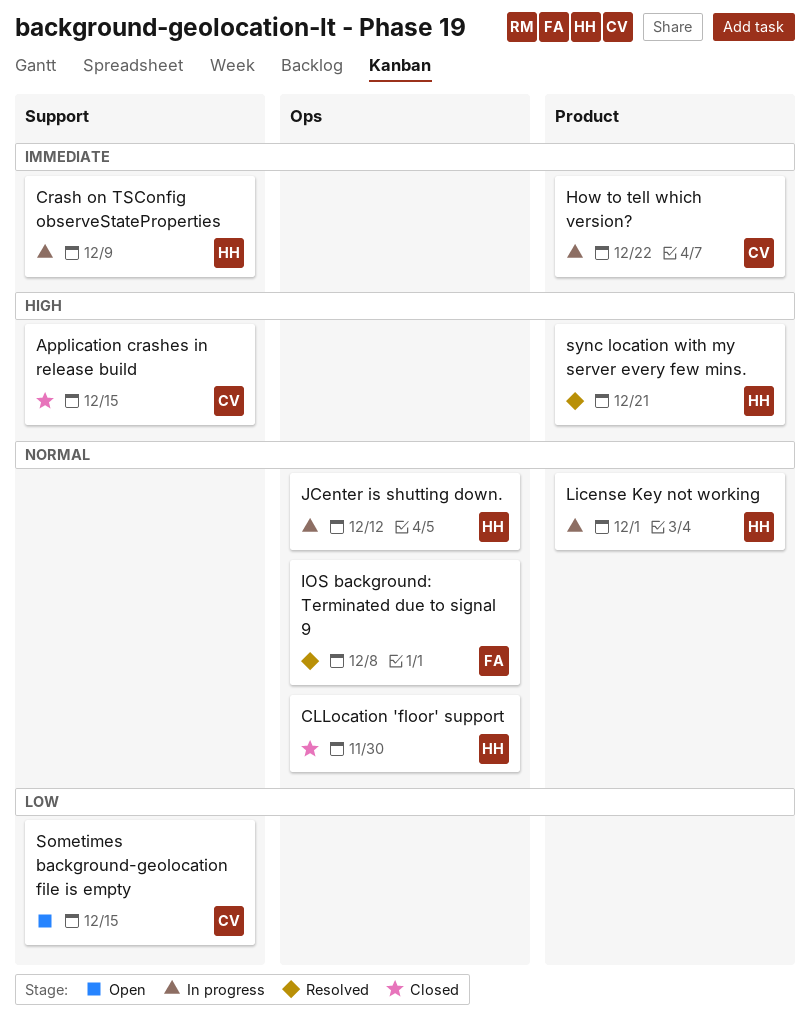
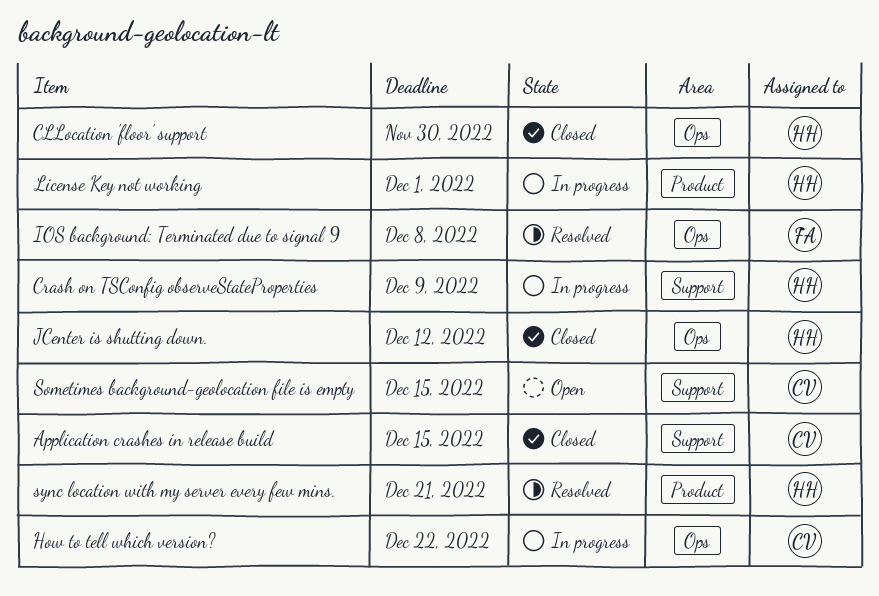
How to tell which version?, label: Product -> Ops
JCenter is shutting down., status: In progress -> Closed

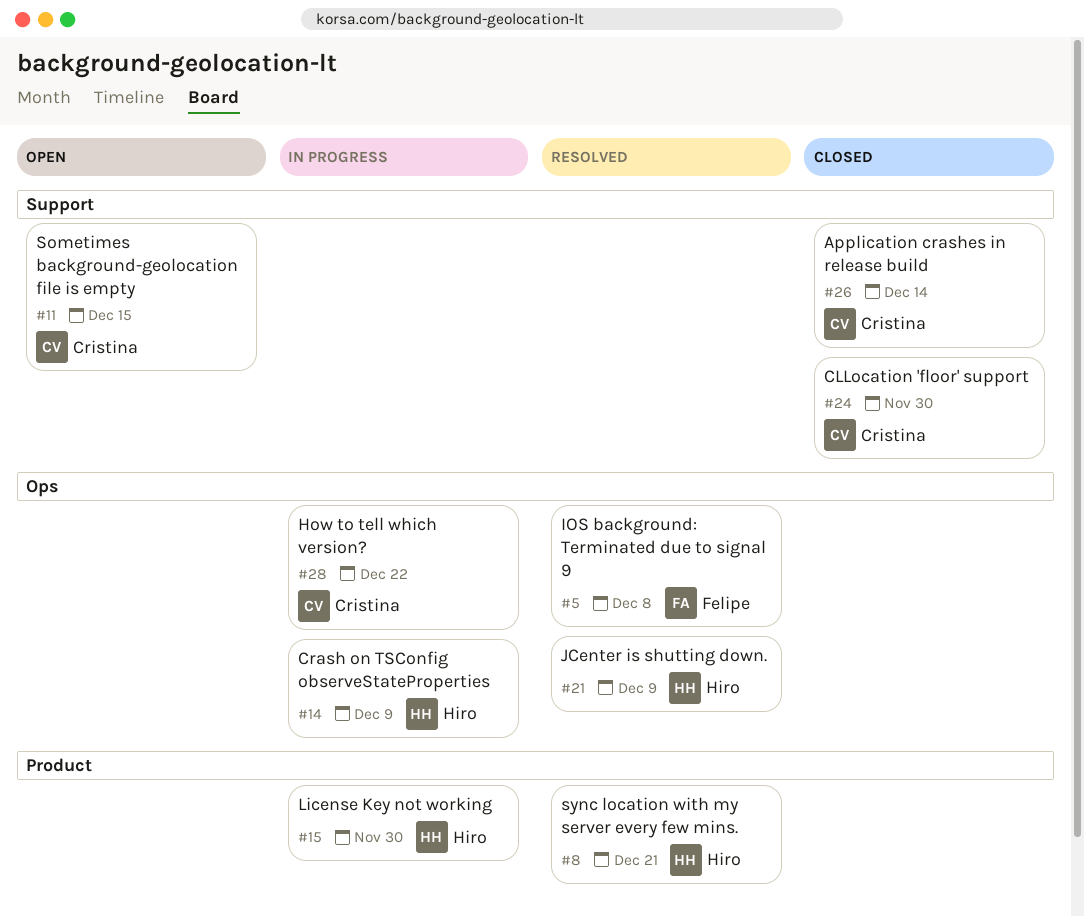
Application crashes in release build, due: Dec 15 -> Dec 14
CLLocation 'floor' support, owner: Hiro -> Cristina
CLLocation 'floor' support, label: Ops -> Support
Crash on TSConfig observeStateProperties, label: Support -> Ops
JCenter is shutting down., status: Closed -> Resolved
JCenter is shutting down., due: Dec 12 -> Dec 9
License Key not working, due: Dec 1 -> Nov 30

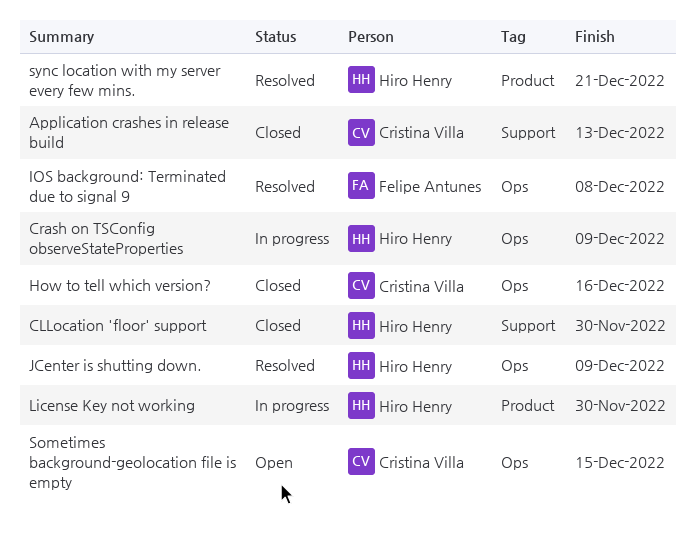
Application crashes in release build, due: Dec 14 -> Dec 13
CLLocation 'floor' support, owner: Cristina Villa -> Hiro Henry
How to tell which version?, status: In progress -> Closed
How to tell which version?, due: Dec 22 -> Dec 16
Sometimes background-geolocation file is empty, label: Support -> Ops

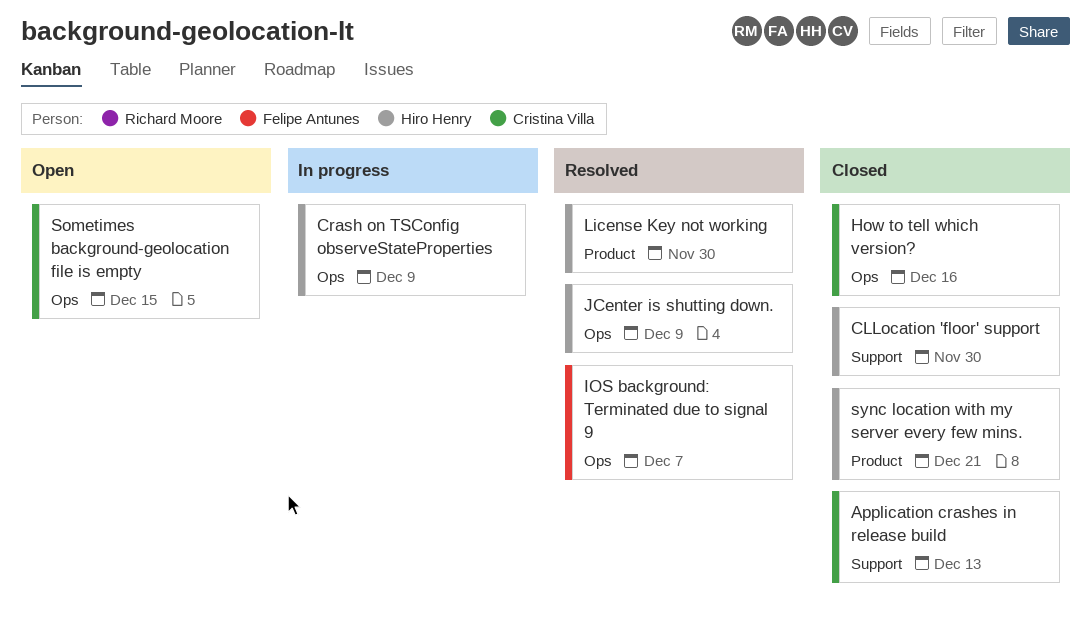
IOS background: Terminated due to signal 9, due: Dec 8 -> Dec 7
License Key not working, status: In progress -> Resolved
sync location with my server every few mins., status: Resolved -> Closed

